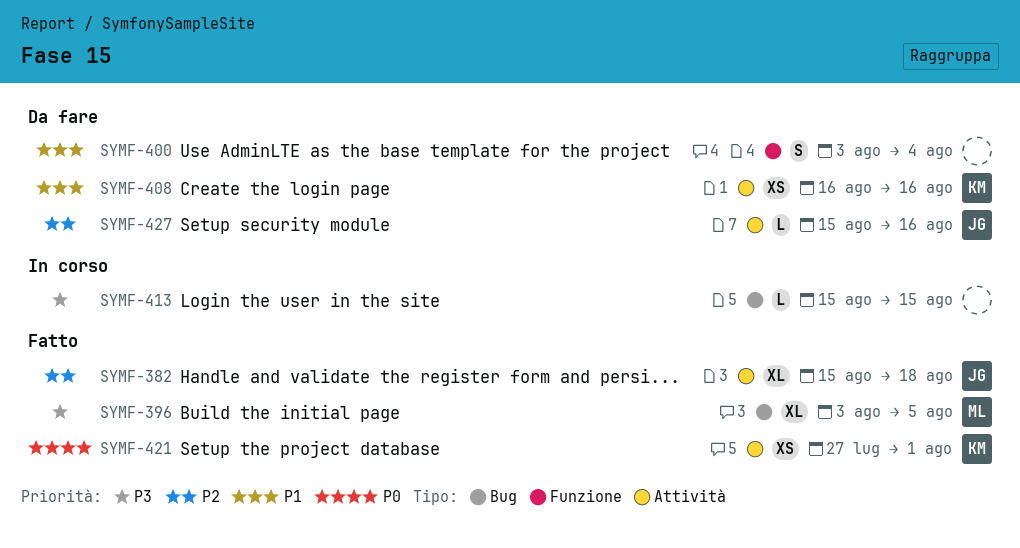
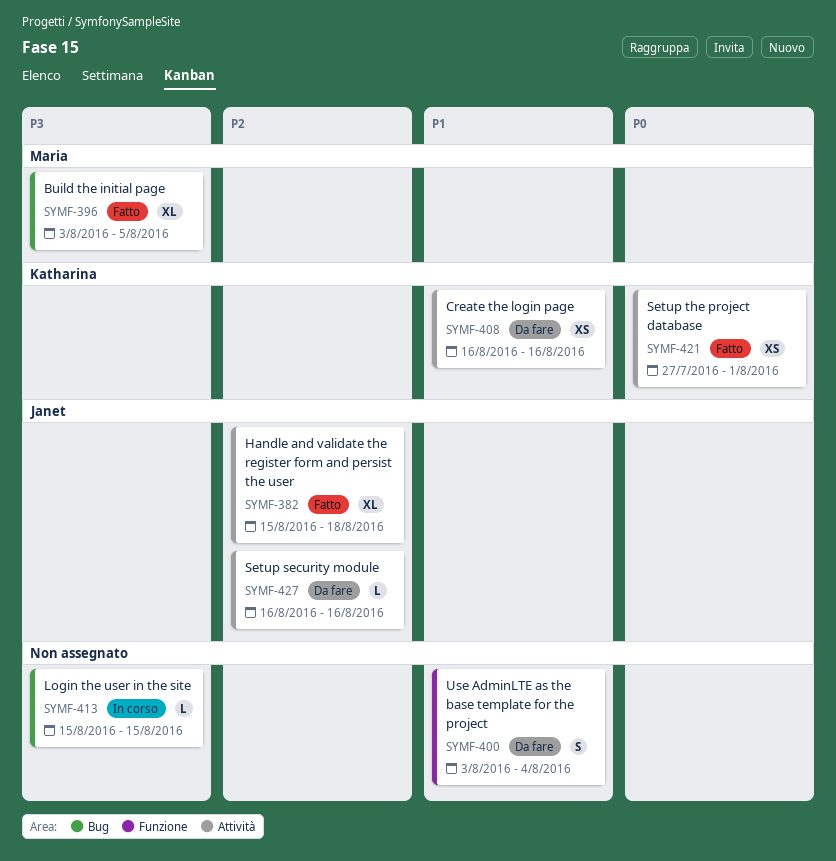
SYMF-427, start: Aug 15 -> Aug 16

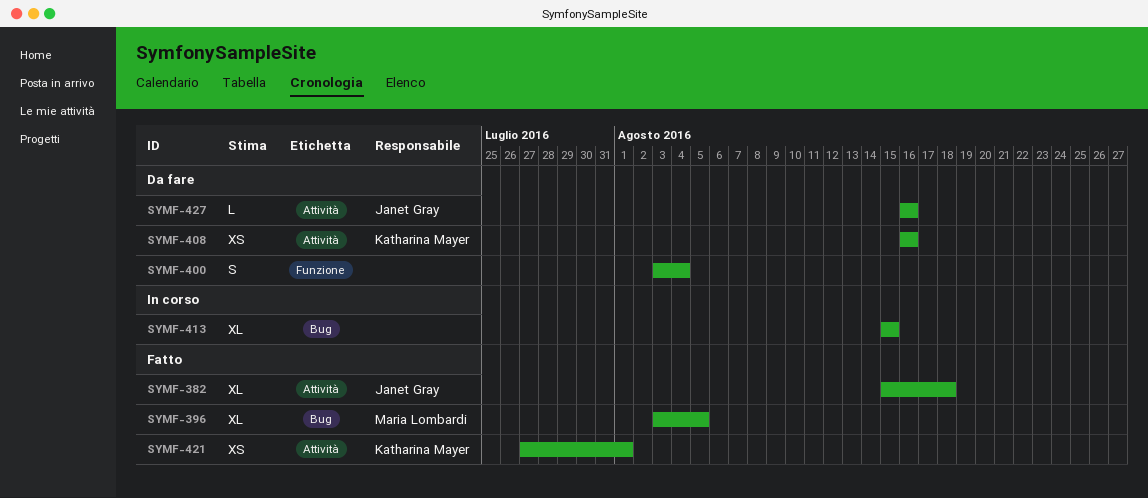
SYMF-413, estimate: L -> XL

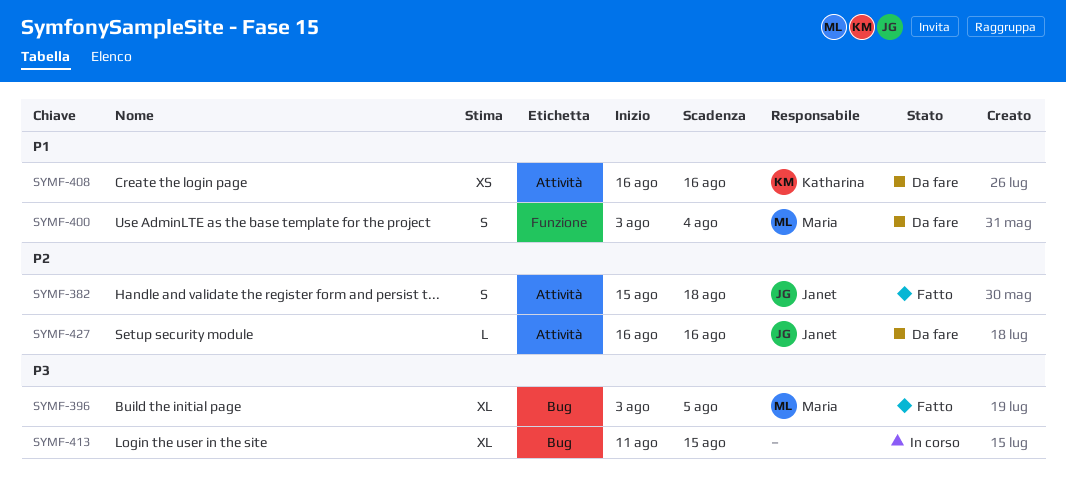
SYMF-382, estimate: XL -> S
SYMF-400, owner: none -> Maria Lombardi
SYMF-413, start: Aug 15 -> Aug 11
SYMF-421: present -> none

